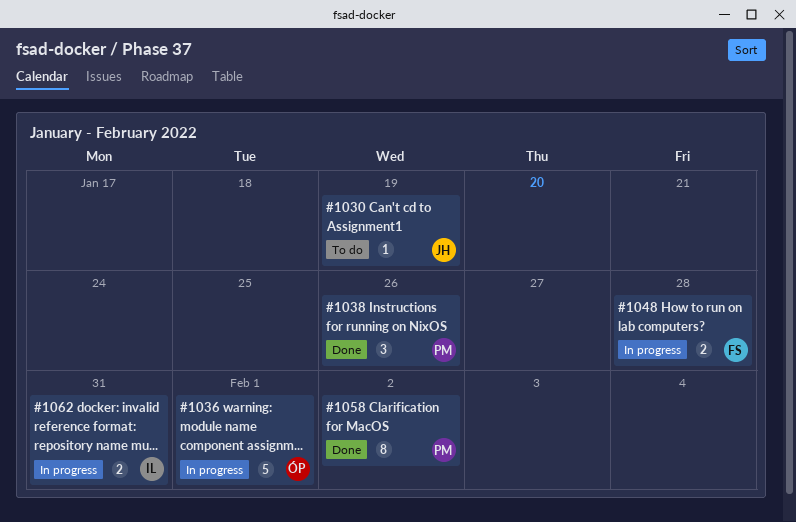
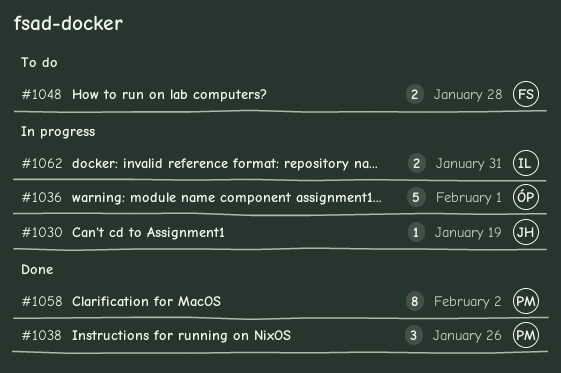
#1030, status: To do -> In progress
#1048, status: In progress -> To do

